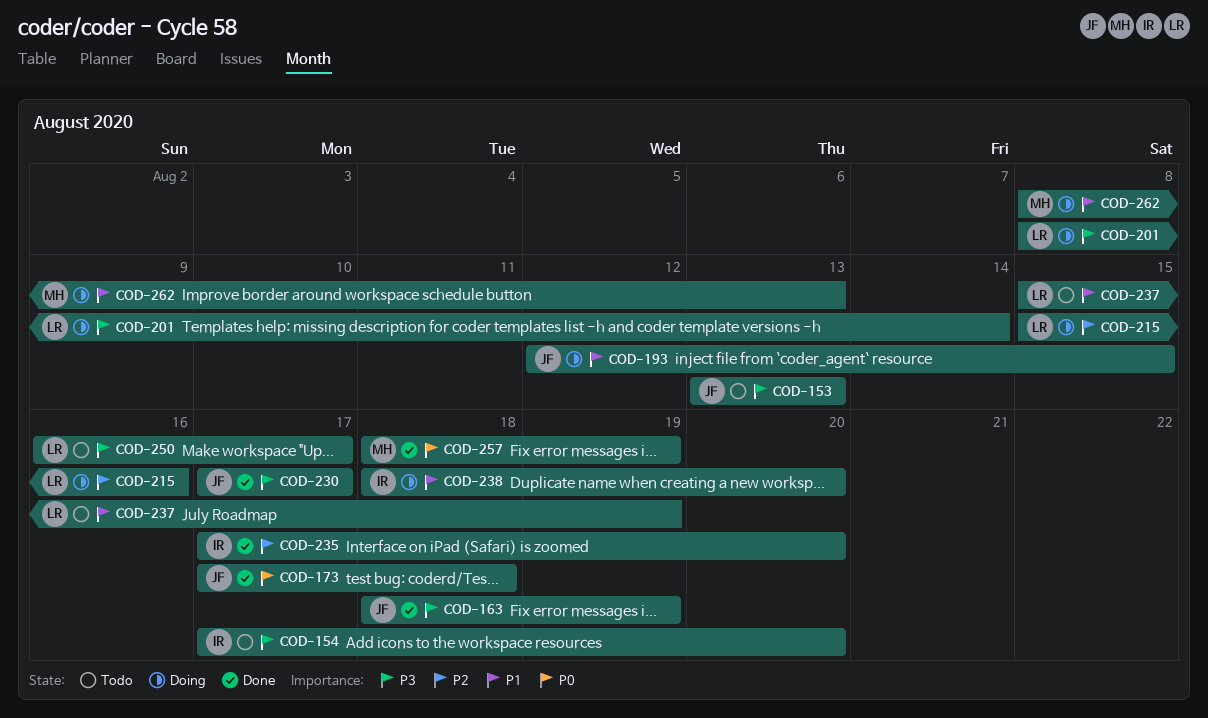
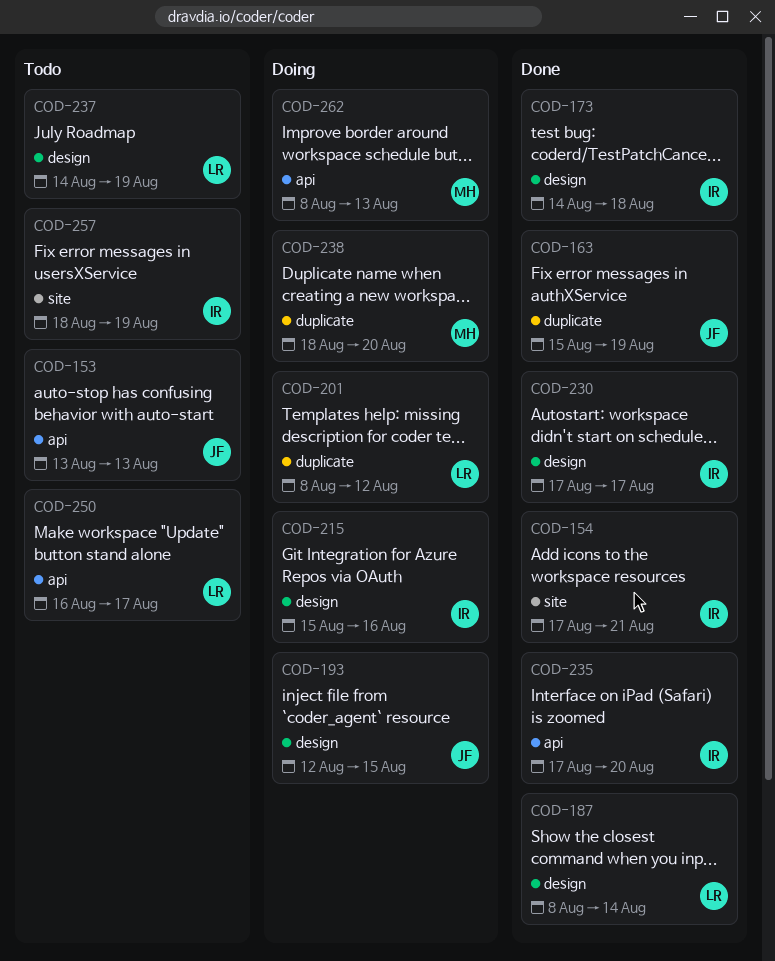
COD-154, status: Todo -> Done
COD-154, due: Aug 20 -> Aug 21
COD-163, start: Aug 18 -> Aug 15
COD-173, owner: JF -> IR
COD-173, start: Aug 17 -> Aug 14
COD-187: none -> present
COD-201, due: Aug 14 -> Aug 12
COD-215, owner: LR -> IR
COD-230, owner: JF -> IR
COD-237, start: Aug 15 -> Aug 14
COD-238, owner: IR -> MH
COD-257, status: Done -> Todo
COD-257, owner: MH -> IR

